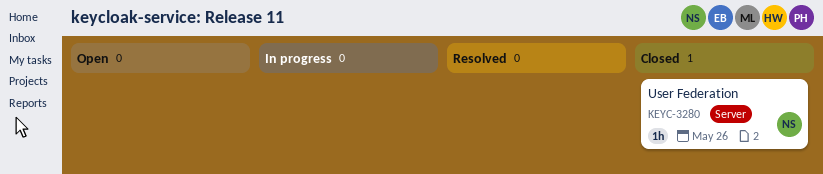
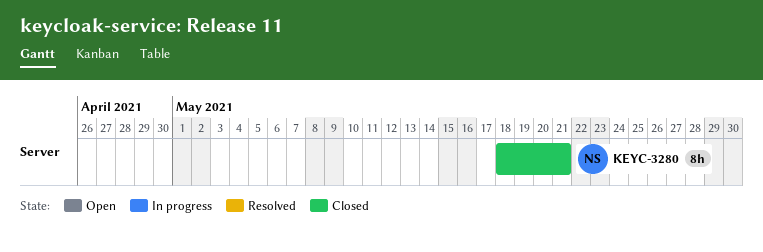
KEYC-3280, estimate: 1h -> 8h
KEYC-3280, due: May 26 -> May 21

